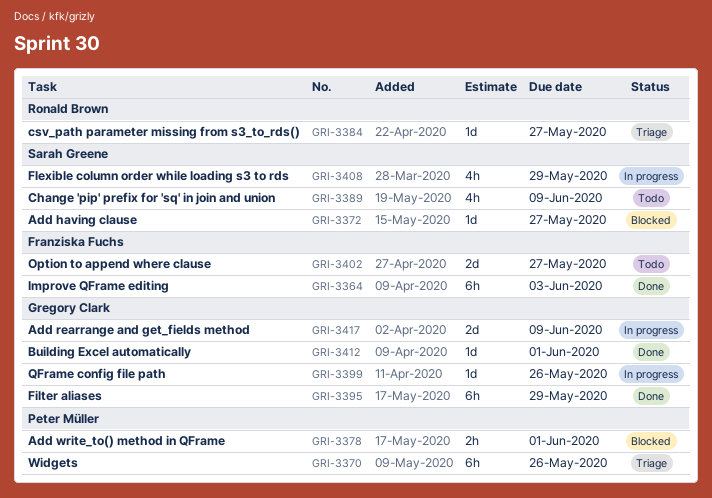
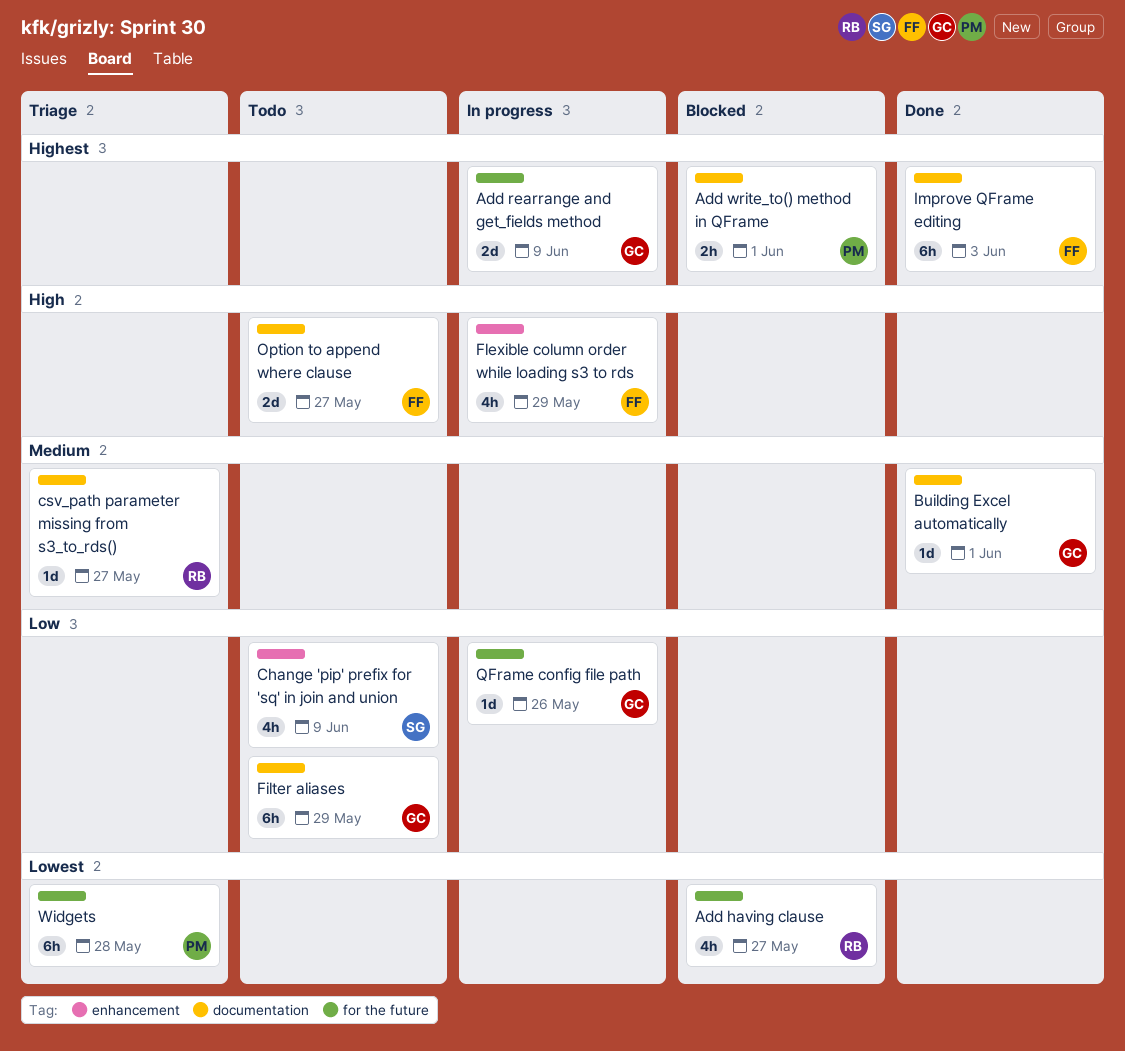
Add having clause, owner: Sarah Greene -> Ronald Brown
Add having clause, estimate: 1d -> 4h
Filter aliases, status: Done -> Todo
Flexible column order while loading s3 to rds, owner: Sarah Greene -> Franziska Fuchs
Widgets, due: May 26 -> May 28

